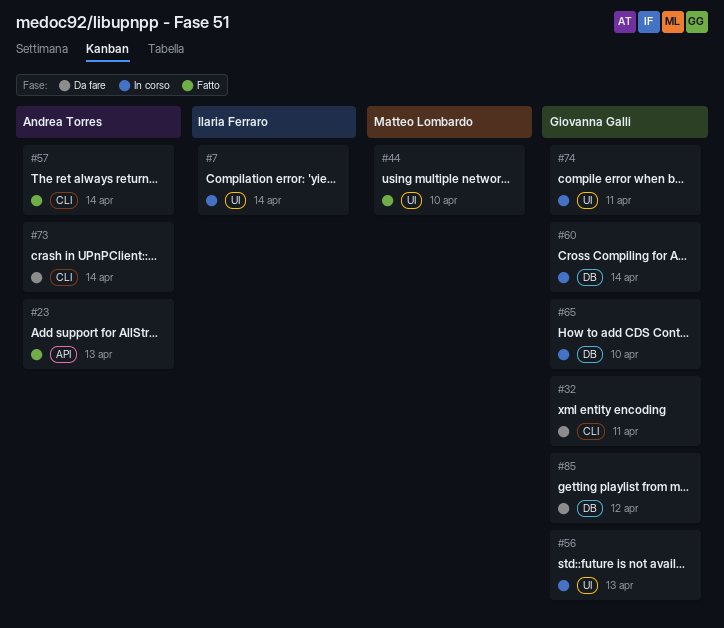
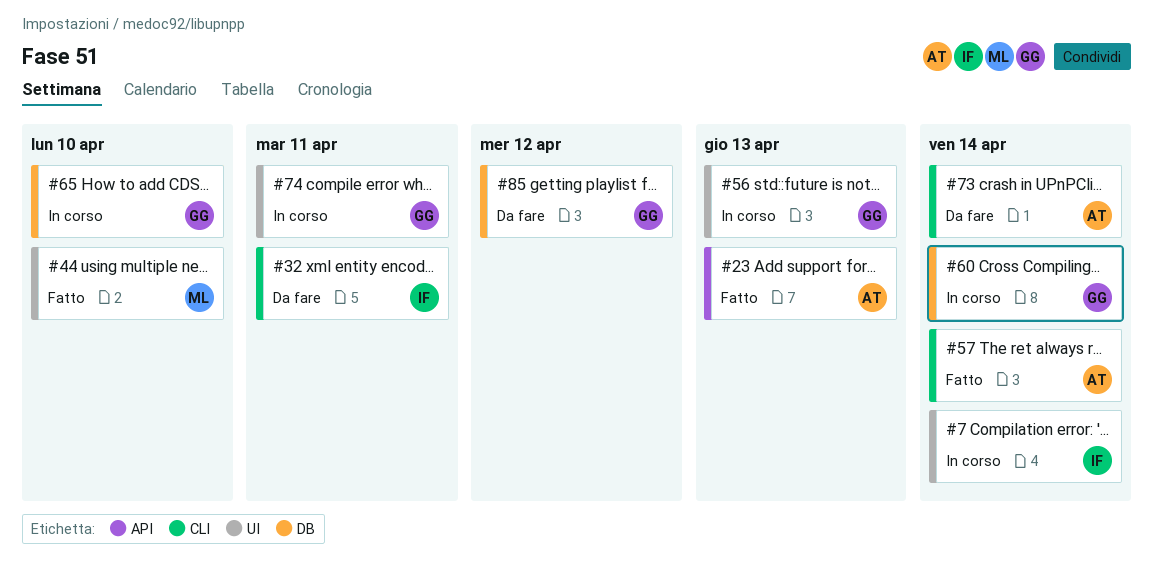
#32, owner: Giovanna Galli -> Ilaria Ferraro

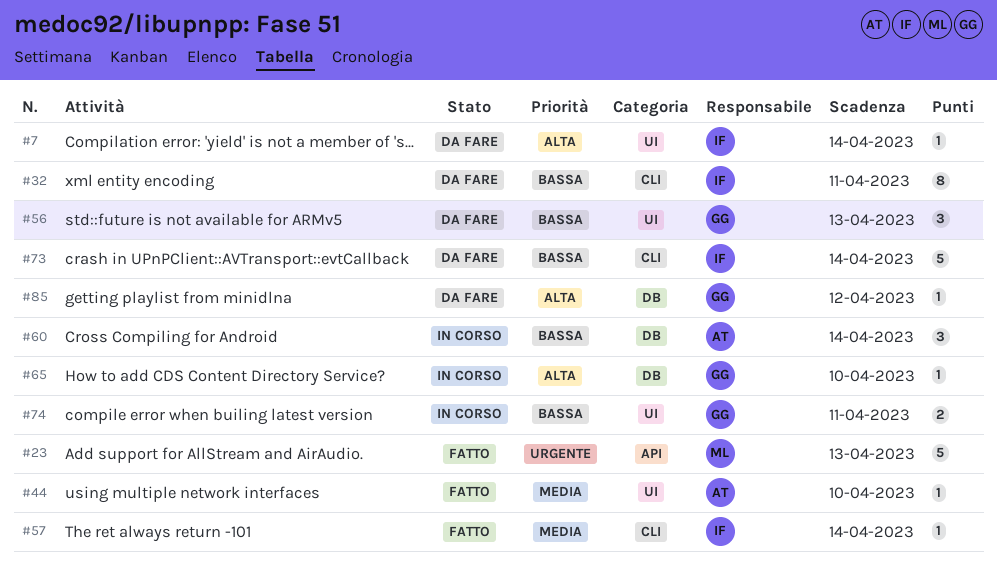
#7, status: In corso -> Da fare
#23, owner: AT -> ML
#44, owner: ML -> AT
#56, status: In corso -> Da fare
#57, owner: AT -> IF
#60, owner: GG -> AT
#73, owner: AT -> IF

